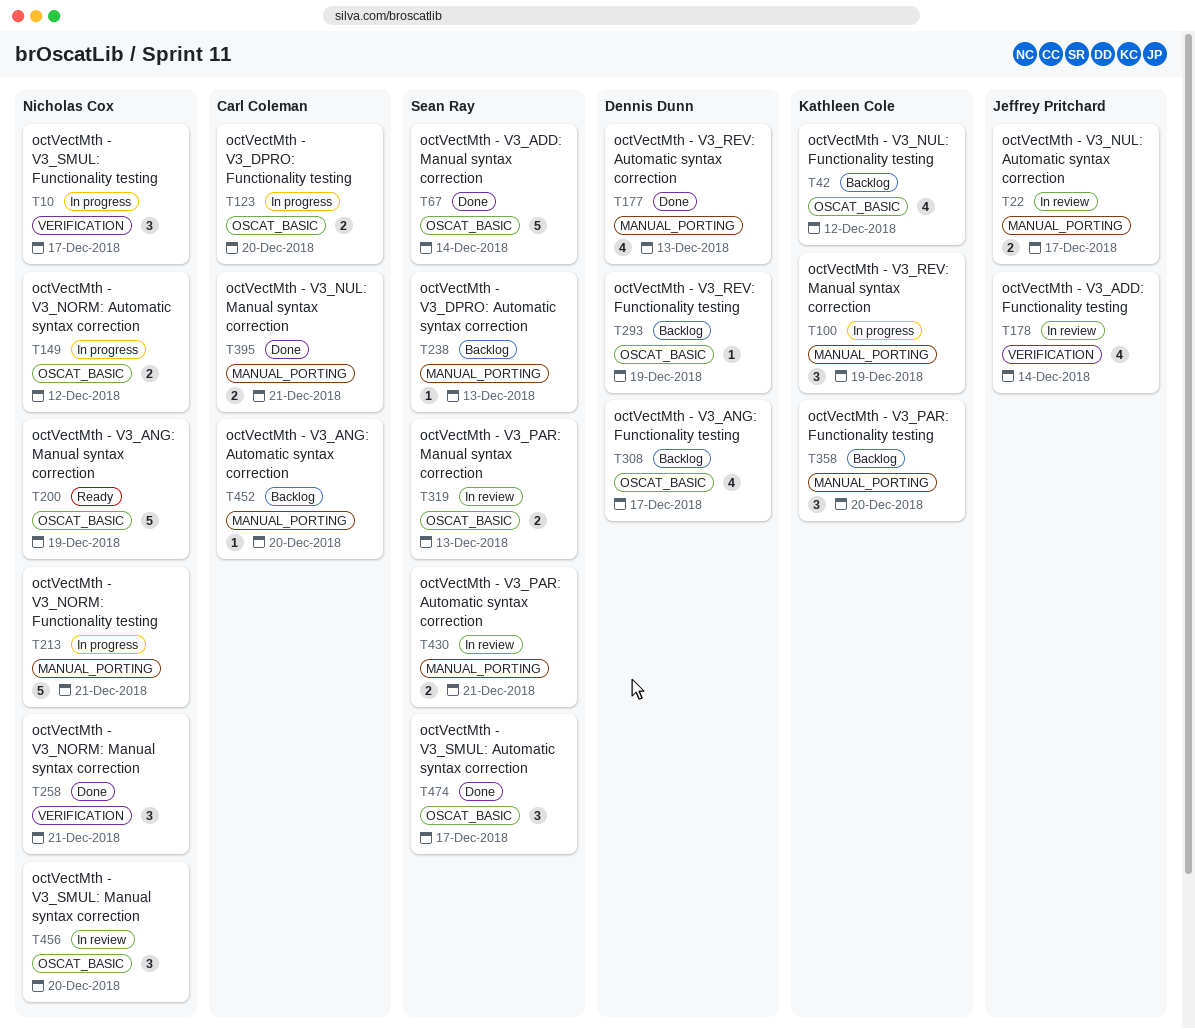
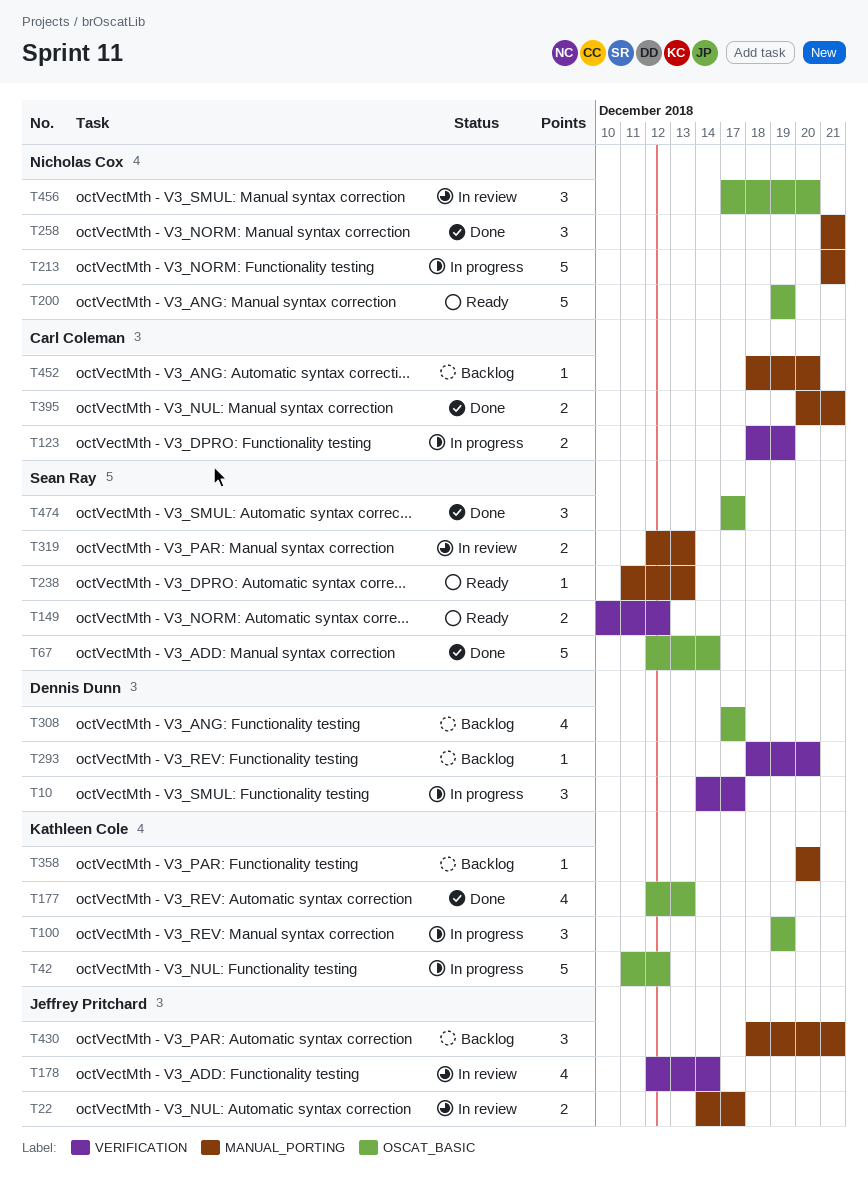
T10, owner: Nicholas Cox -> Dennis Dunn
T42, status: Backlog -> In progress
T42, estimate: 4 -> 5
T100, label: MANUAL_PORTING -> OSCAT_BASIC
T123, label: OSCAT_BASIC -> VERIFICATION
T123, due: Dec 20 -> Dec 19
T149, status: In progress -> Ready
T149, owner: Nicholas Cox -> Sean Ray
T149, label: OSCAT_BASIC -> VERIFICATION
T177, owner: Dennis Dunn -> Kathleen Cole
T177, label: MANUAL_PORTING -> OSCAT_BASIC
T238, status: Backlog -> Ready
T258, label: VERIFICATION -> MANUAL_PORTING
T293, label: OSCAT_BASIC -> VERIFICATION
T293, due: Dec 19 -> Dec 20
T319, label: OSCAT_BASIC -> MANUAL_PORTING
T358, estimate: 3 -> 1
T430, status: In review -> Backlog
T430, owner: Sean Ray -> Jeffrey Pritchard
T430, estimate: 2 -> 3

